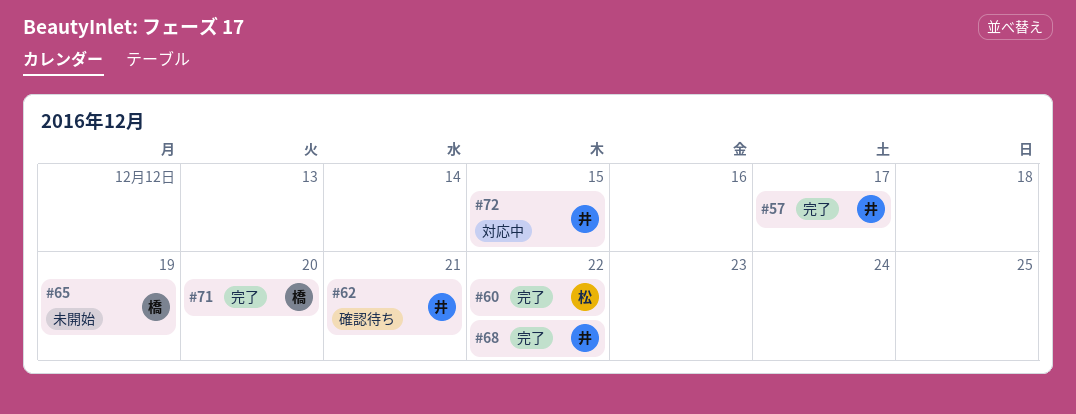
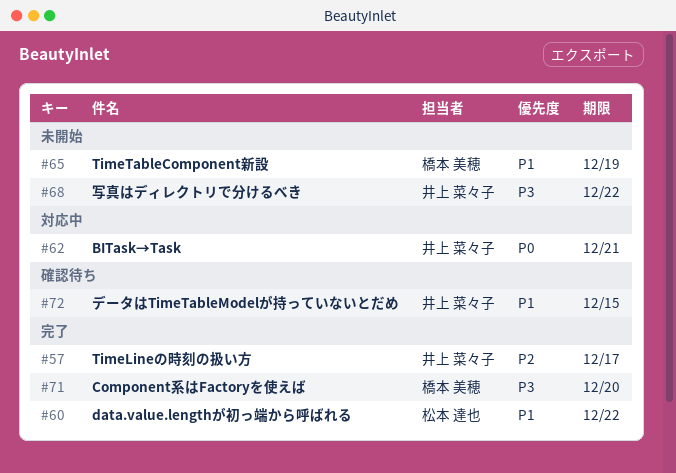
#62, status: 確認待ち -> 対応中
#68, status: 完了 -> 未開始
#72, status: 対応中 -> 確認待ち

